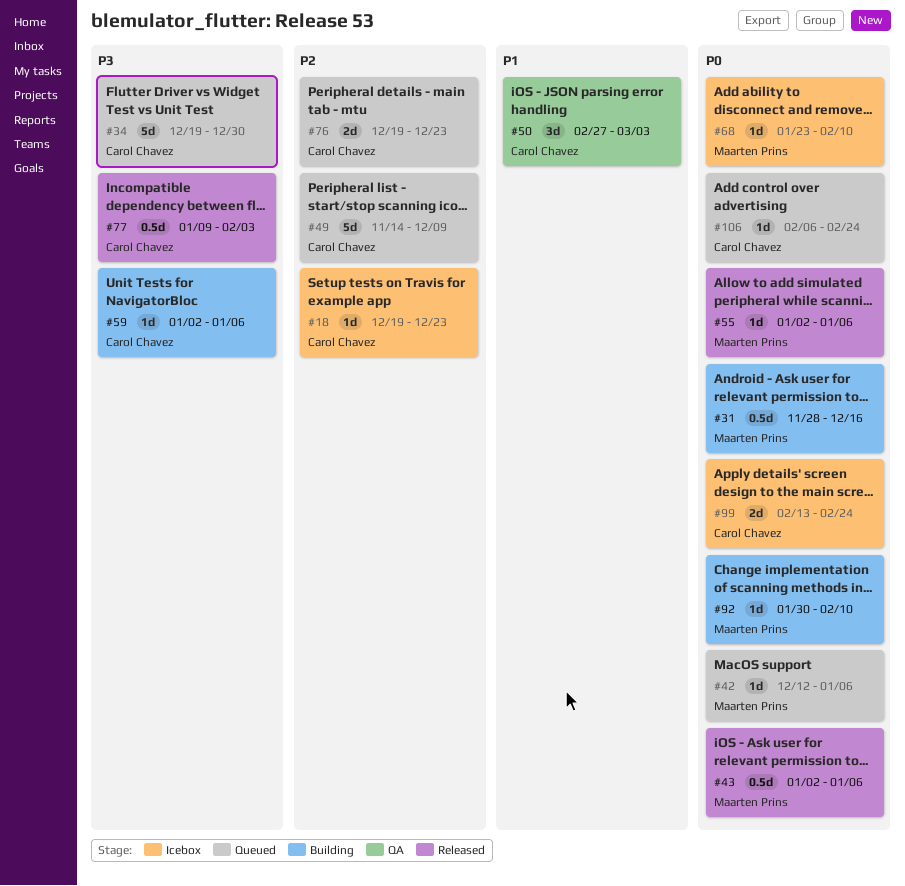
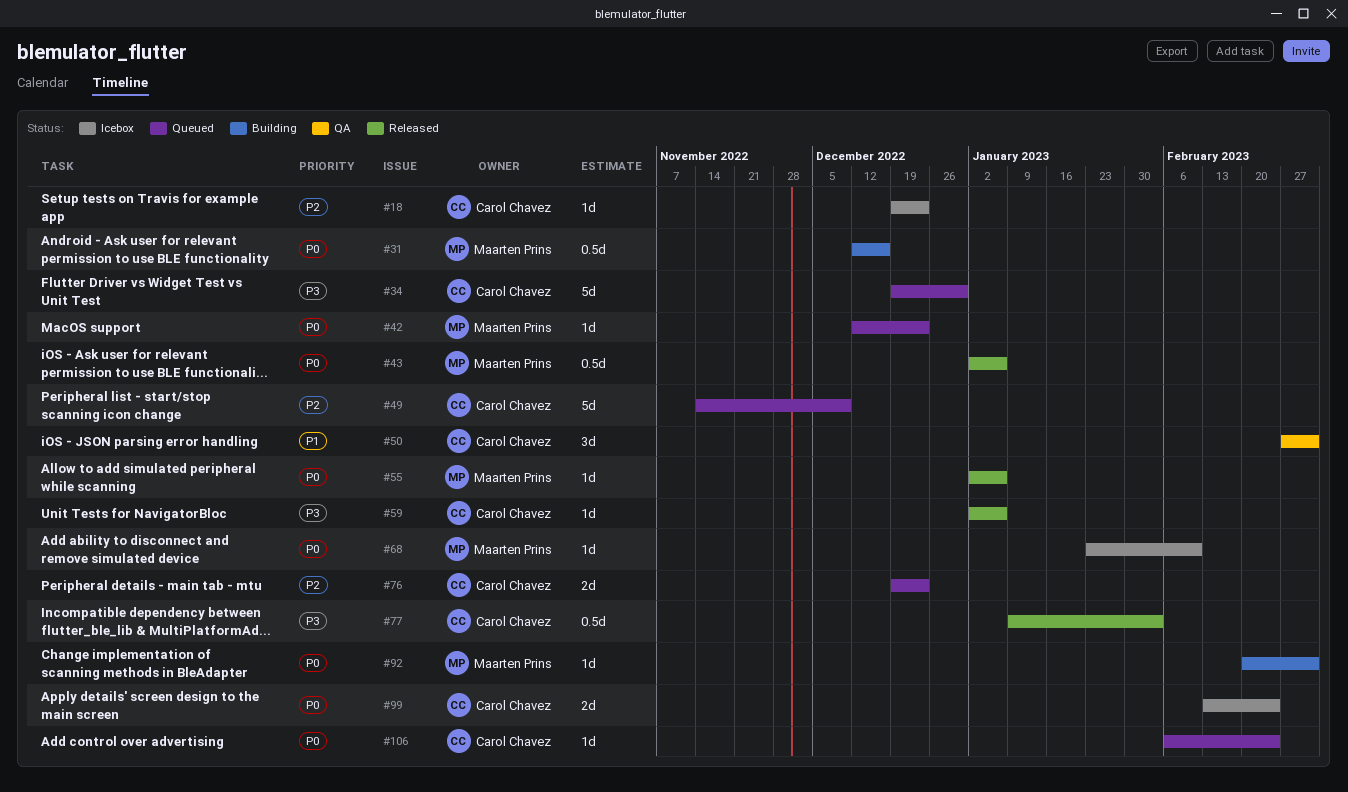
#31, start: Nov 28 -> Dec 12
#42, due: Jan 6 -> Dec 23
#59, status: Building -> Released
#92, start: Jan 30 -> Feb 20
#92, due: Feb 10 -> Mar 3

